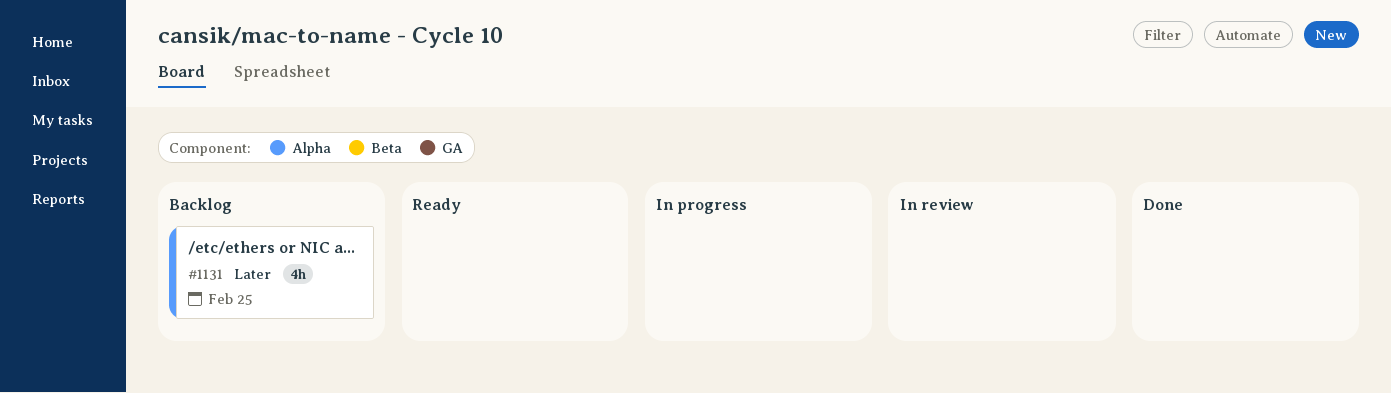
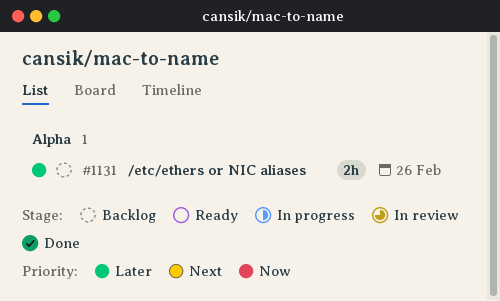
#1131, estimate: 4h -> 2h
#1131, due: Feb 25 -> Feb 26

